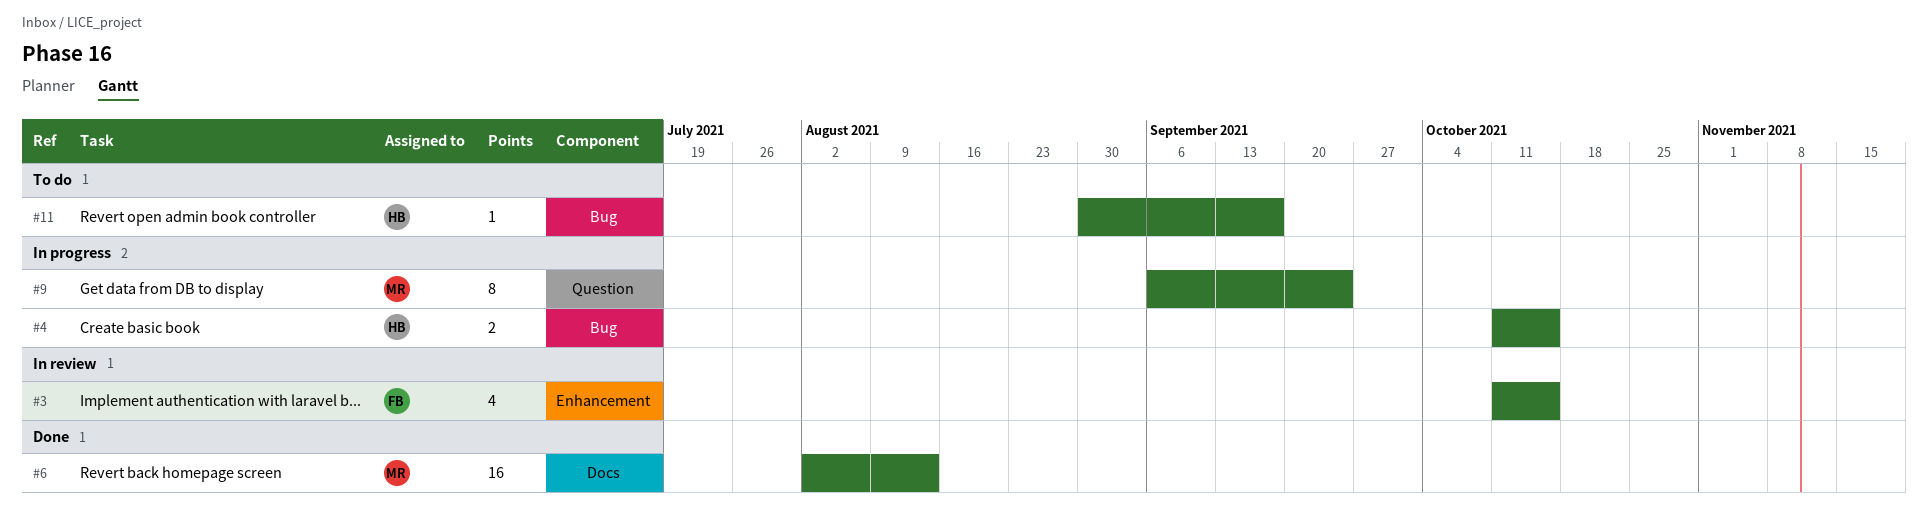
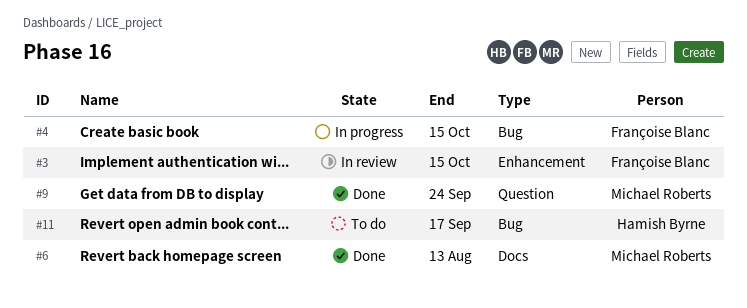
#4, owner: Hamish Byrne -> Françoise Blanc
#9, status: In progress -> Done

